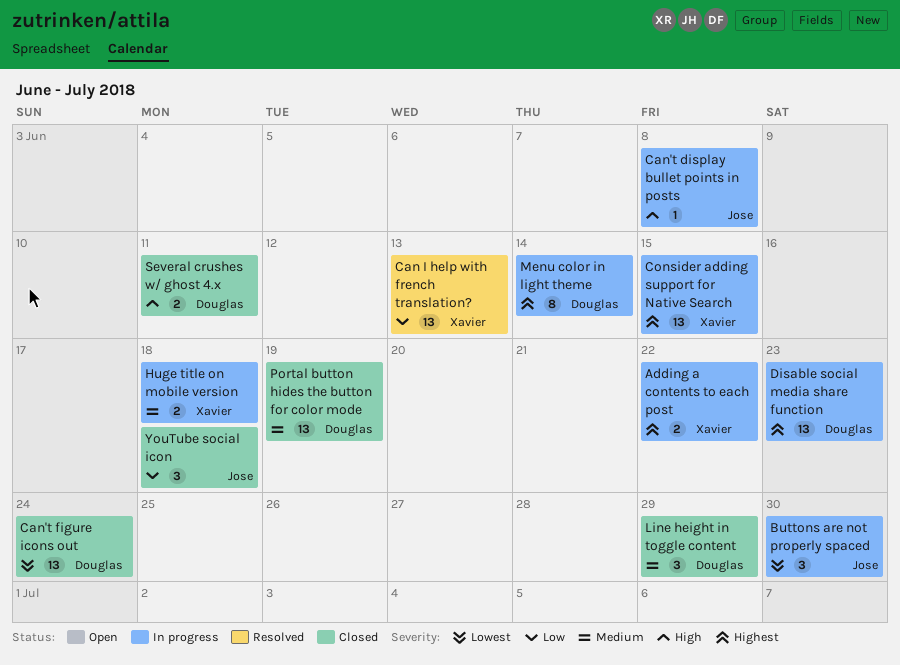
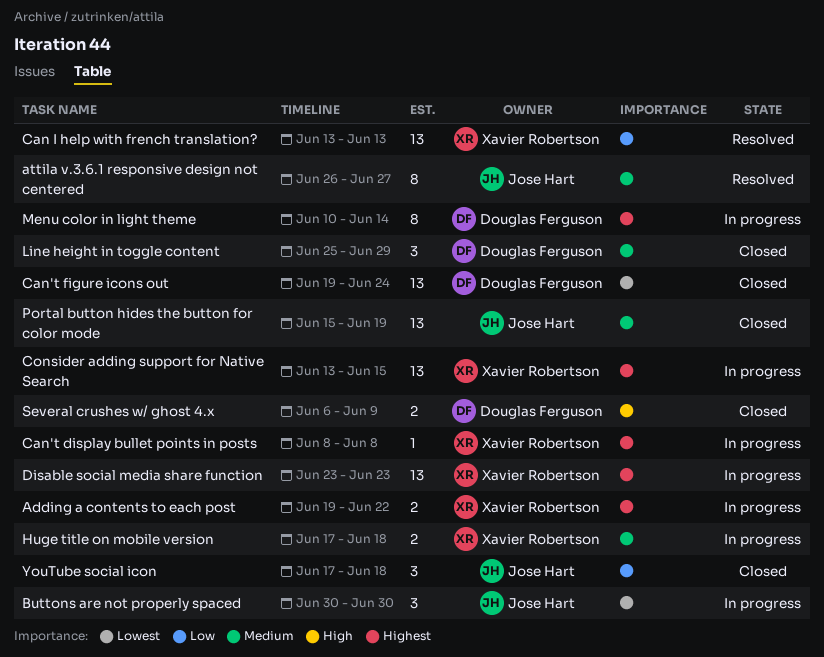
attila v.3.6.1 responsive design not centered: none -> present
Can't display bullet points in posts, owner: Jose Hart -> Xavier Robertson
Can't display bullet points in posts, priority: High -> Highest
Disable social media share function, owner: Douglas Ferguson -> Xavier Robertson
Portal button hides the button for color mode, owner: Douglas Ferguson -> Jose Hart
Several crushes w/ ghost 4.x, due: Jun 11 -> Jun 9

